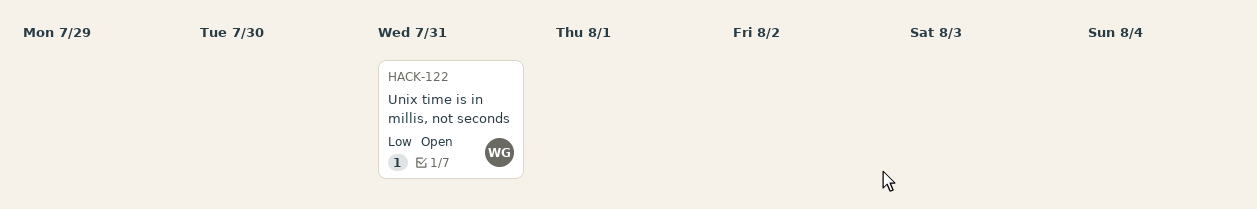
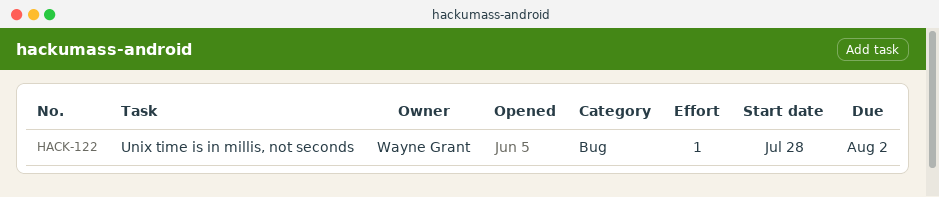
HACK-122, due: Jul 31 -> Aug 2

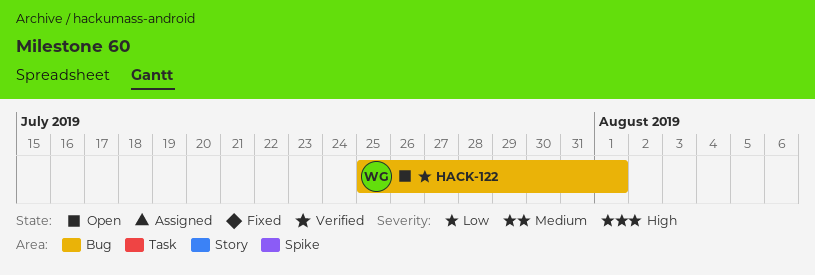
HACK-122, start: Jul 28 -> Jul 25
HACK-122, due: Aug 2 -> Aug 1

